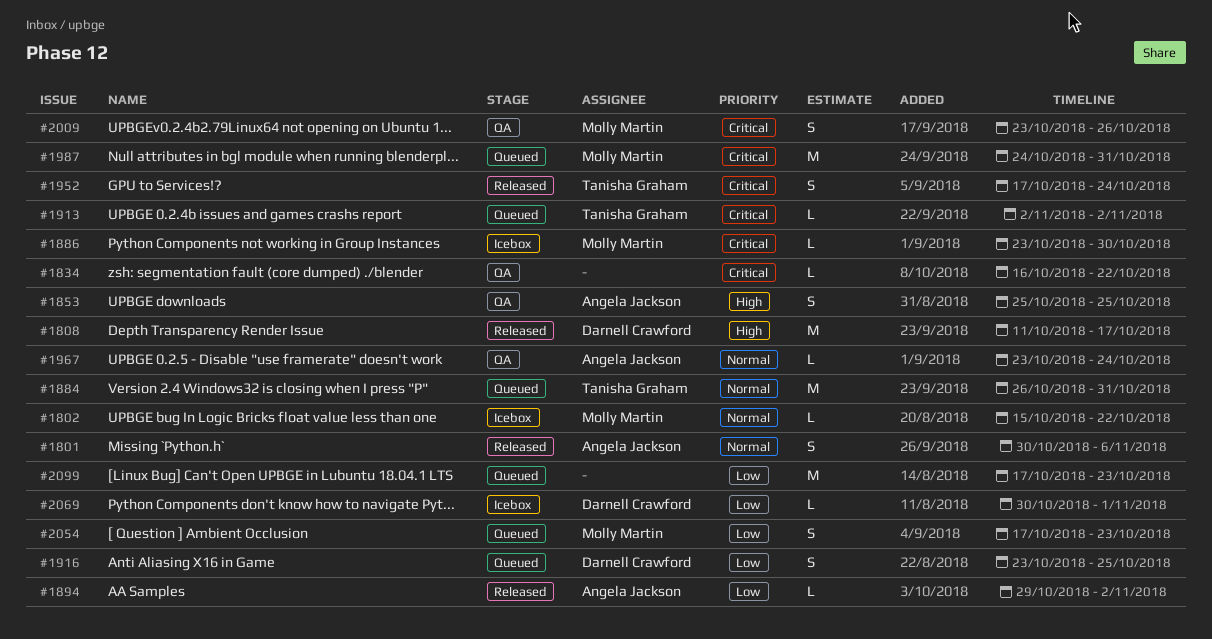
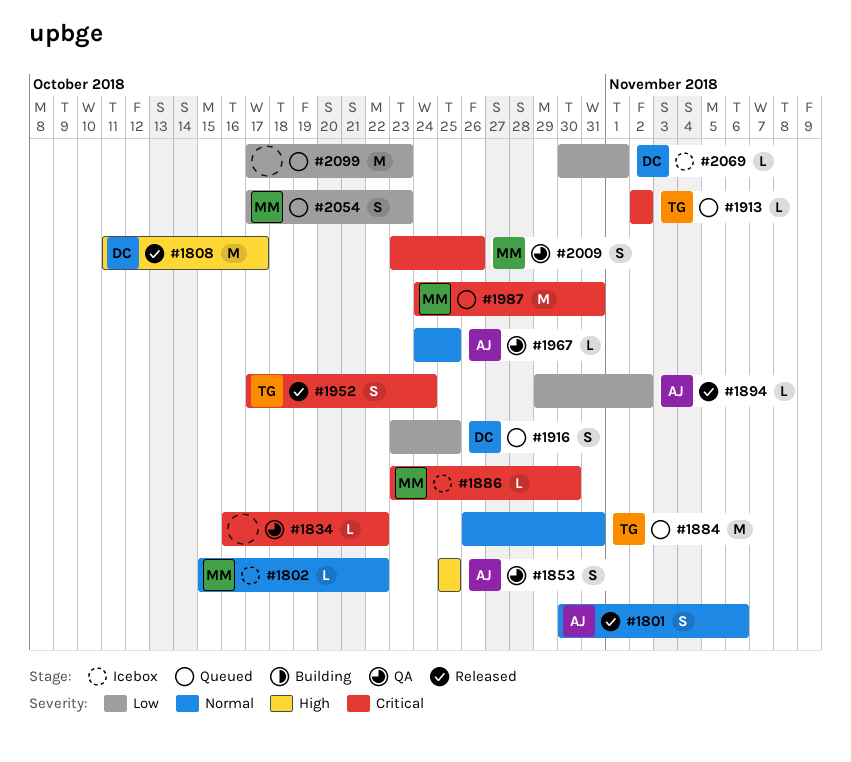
#1967, start: Oct 23 -> Oct 24
#1967, due: Oct 24 -> Oct 25

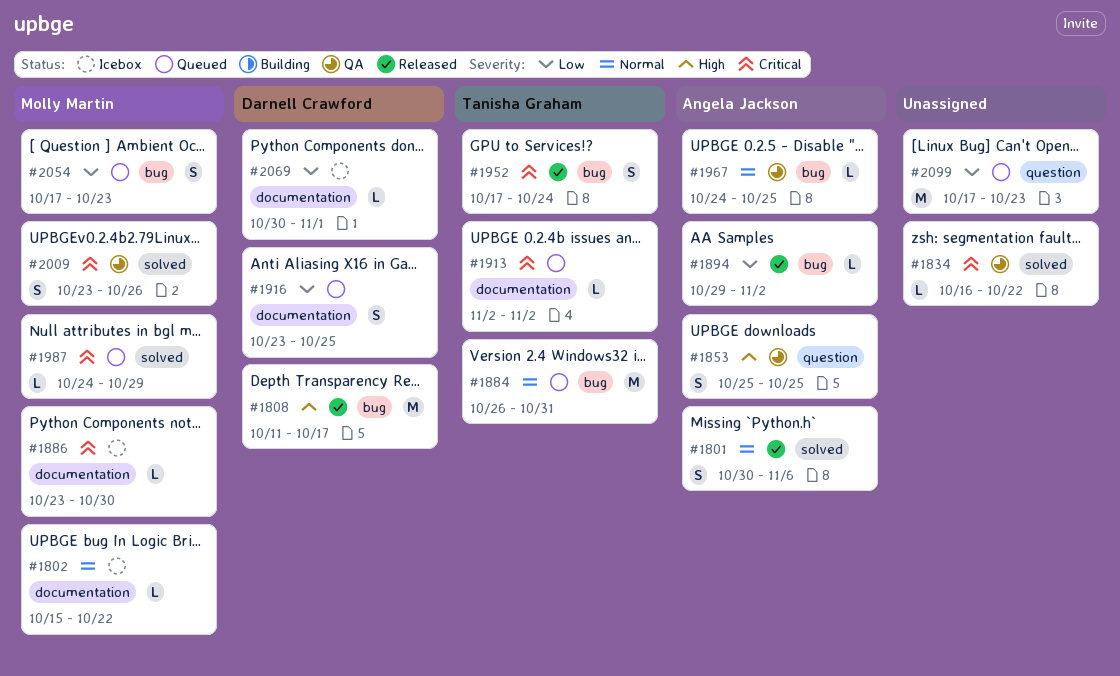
#1987, estimate: M -> L
#1987, due: Oct 31 -> Oct 29

